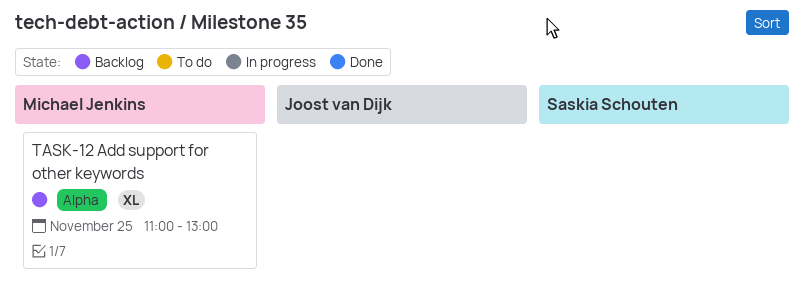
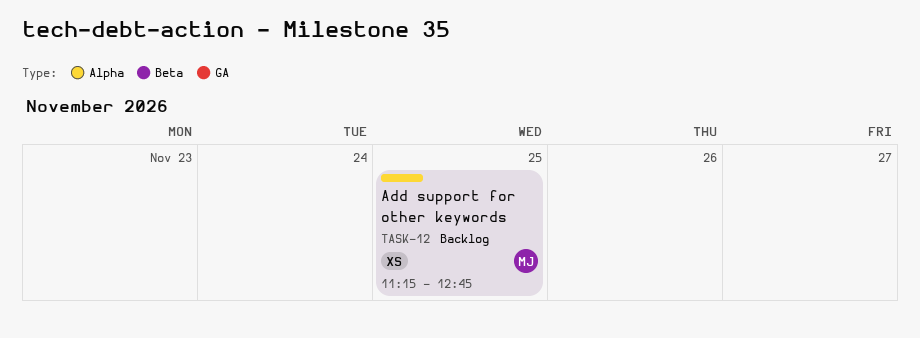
TASK-12, estimate: XL -> XS
TASK-12, begins: 11:00 -> 11:15
TASK-12, ends: 13:00 -> 12:45

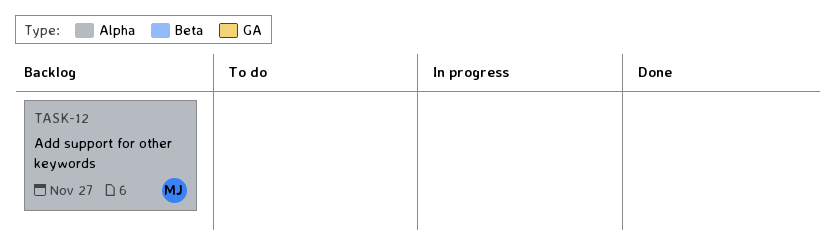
TASK-12, day: Nov 25 -> Nov 27

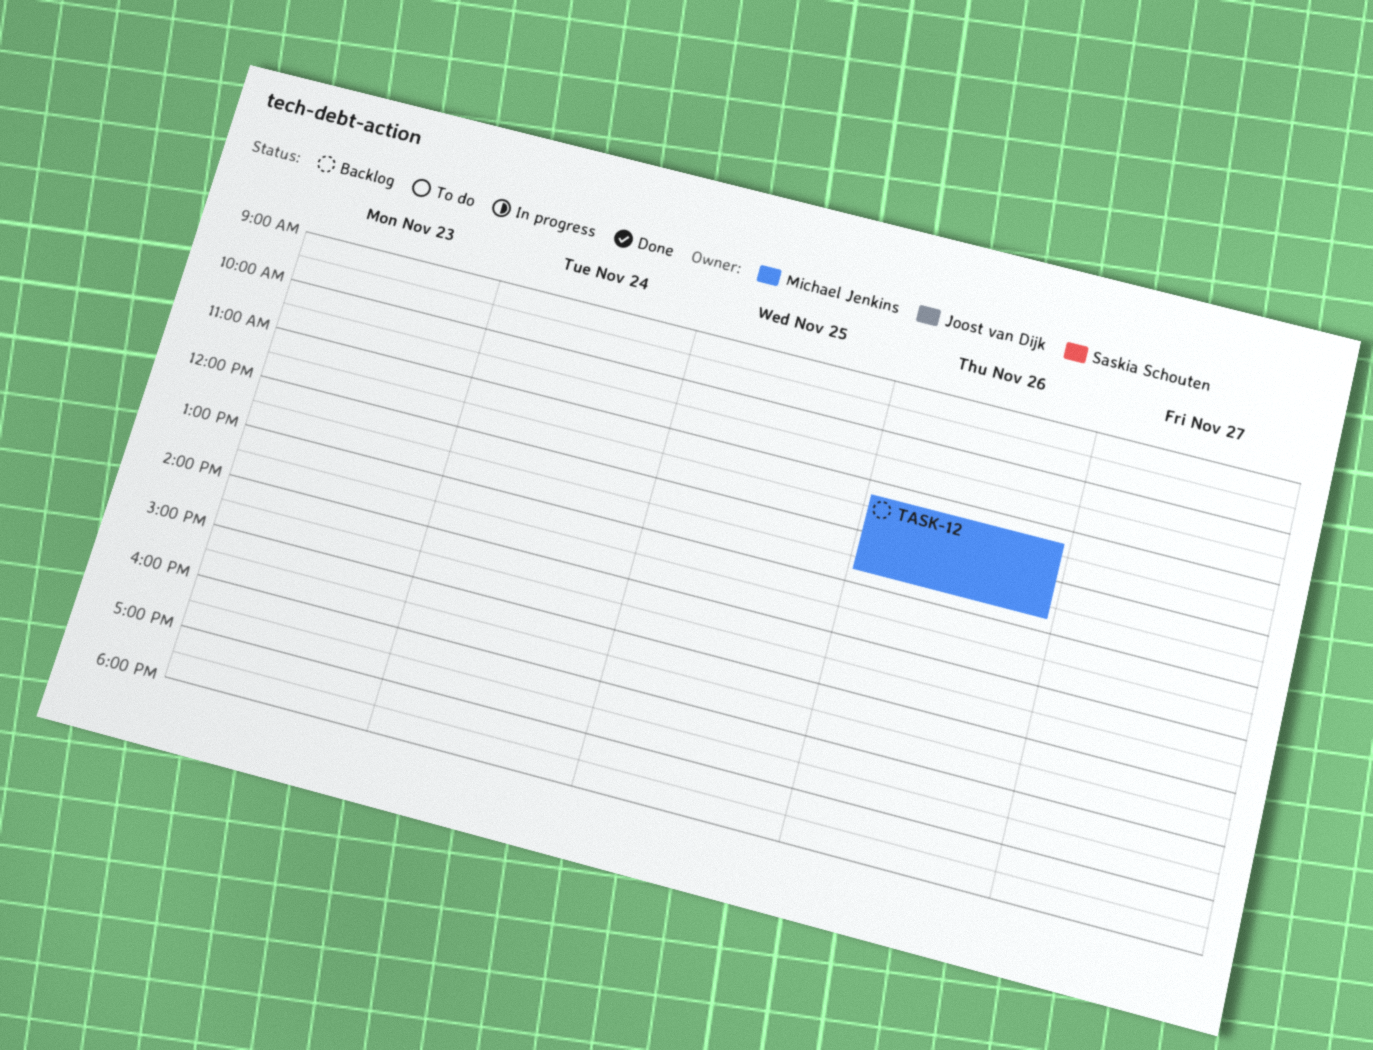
TASK-12, day: Nov 27 -> Nov 26

